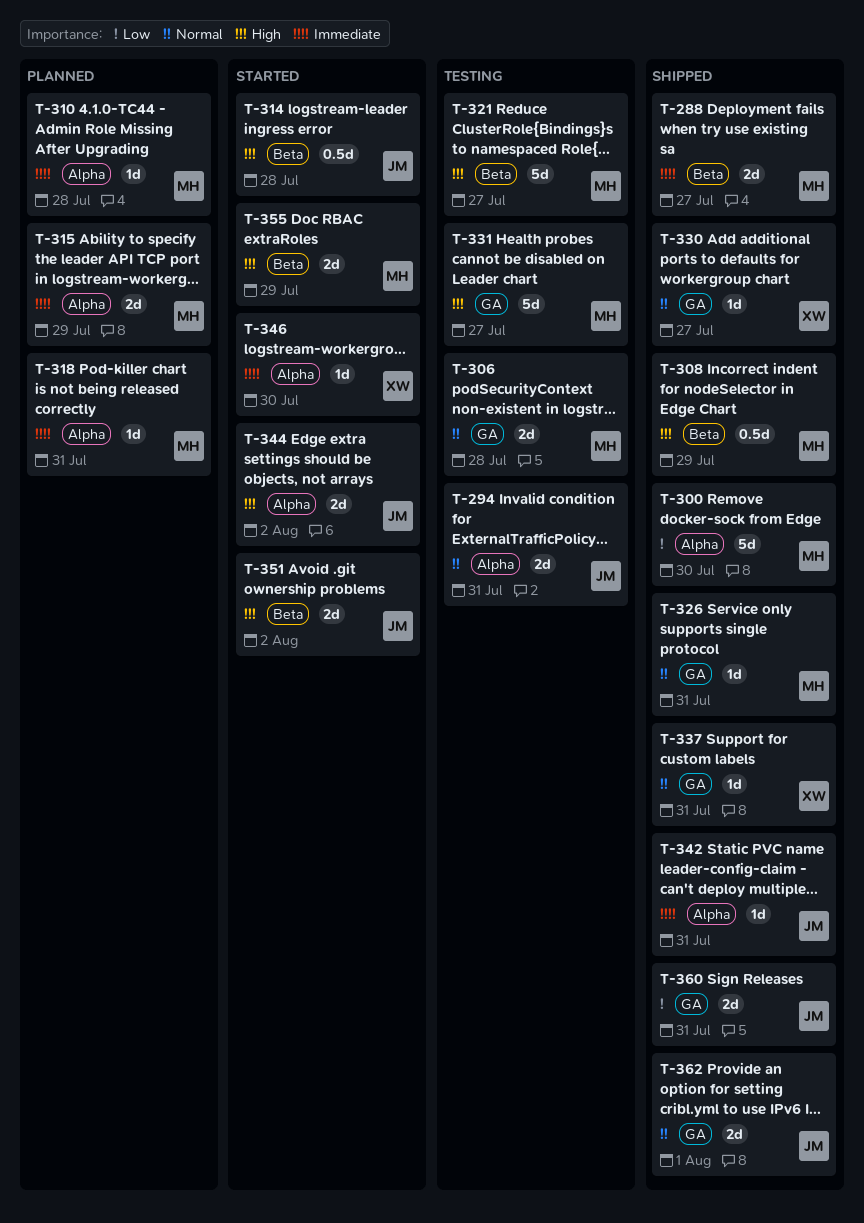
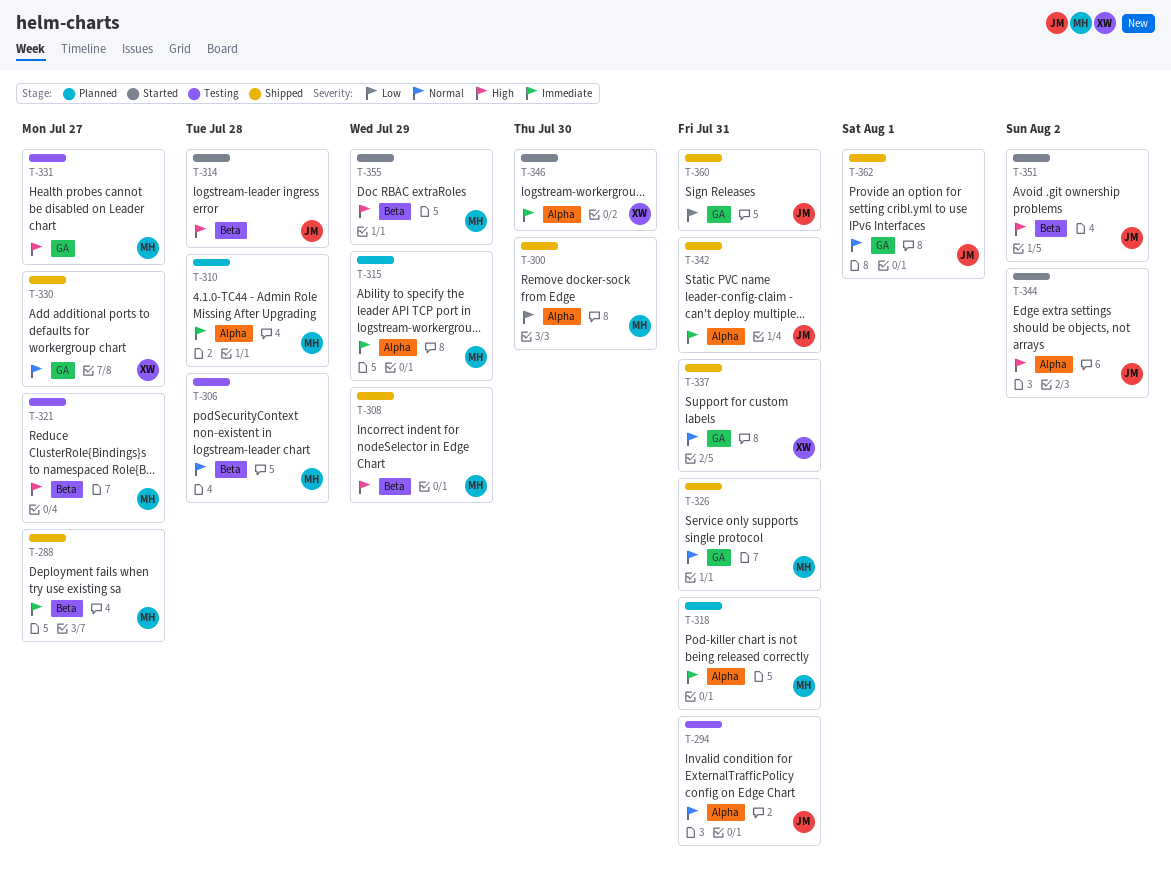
T-306, label: GA -> Beta

